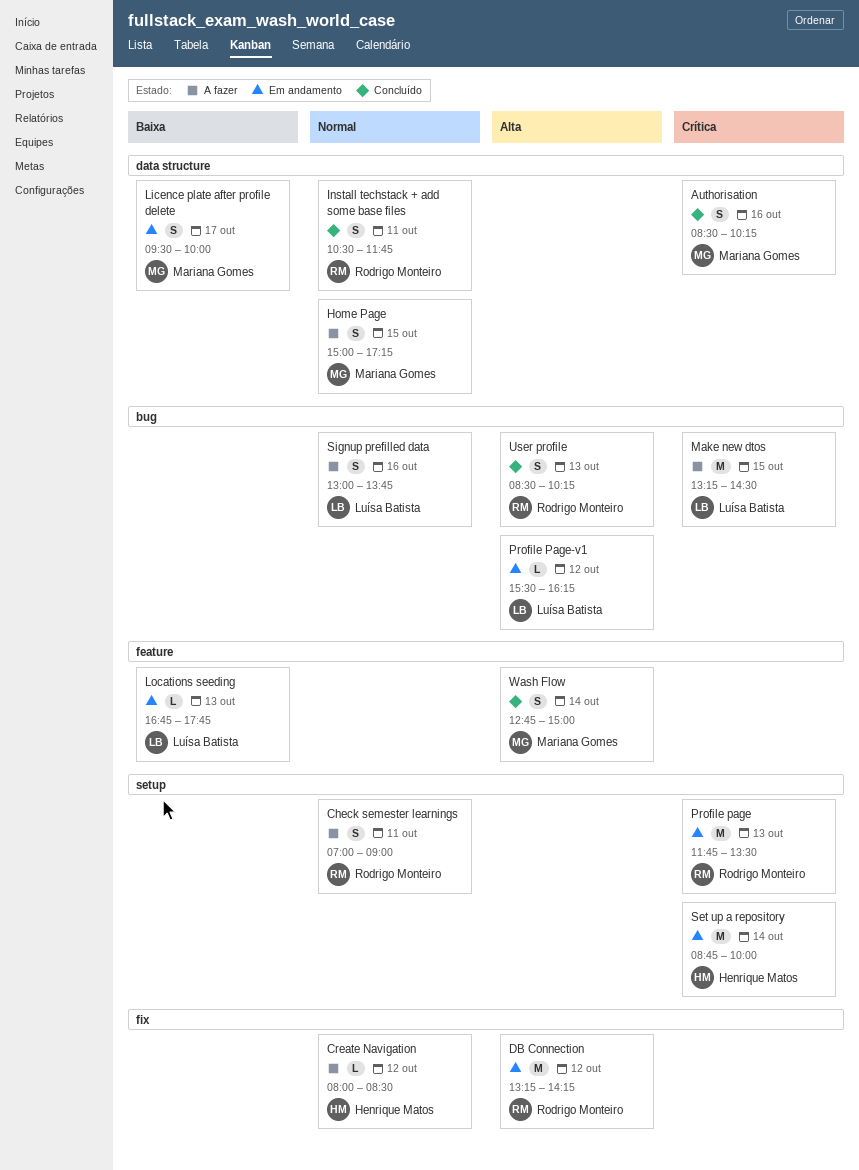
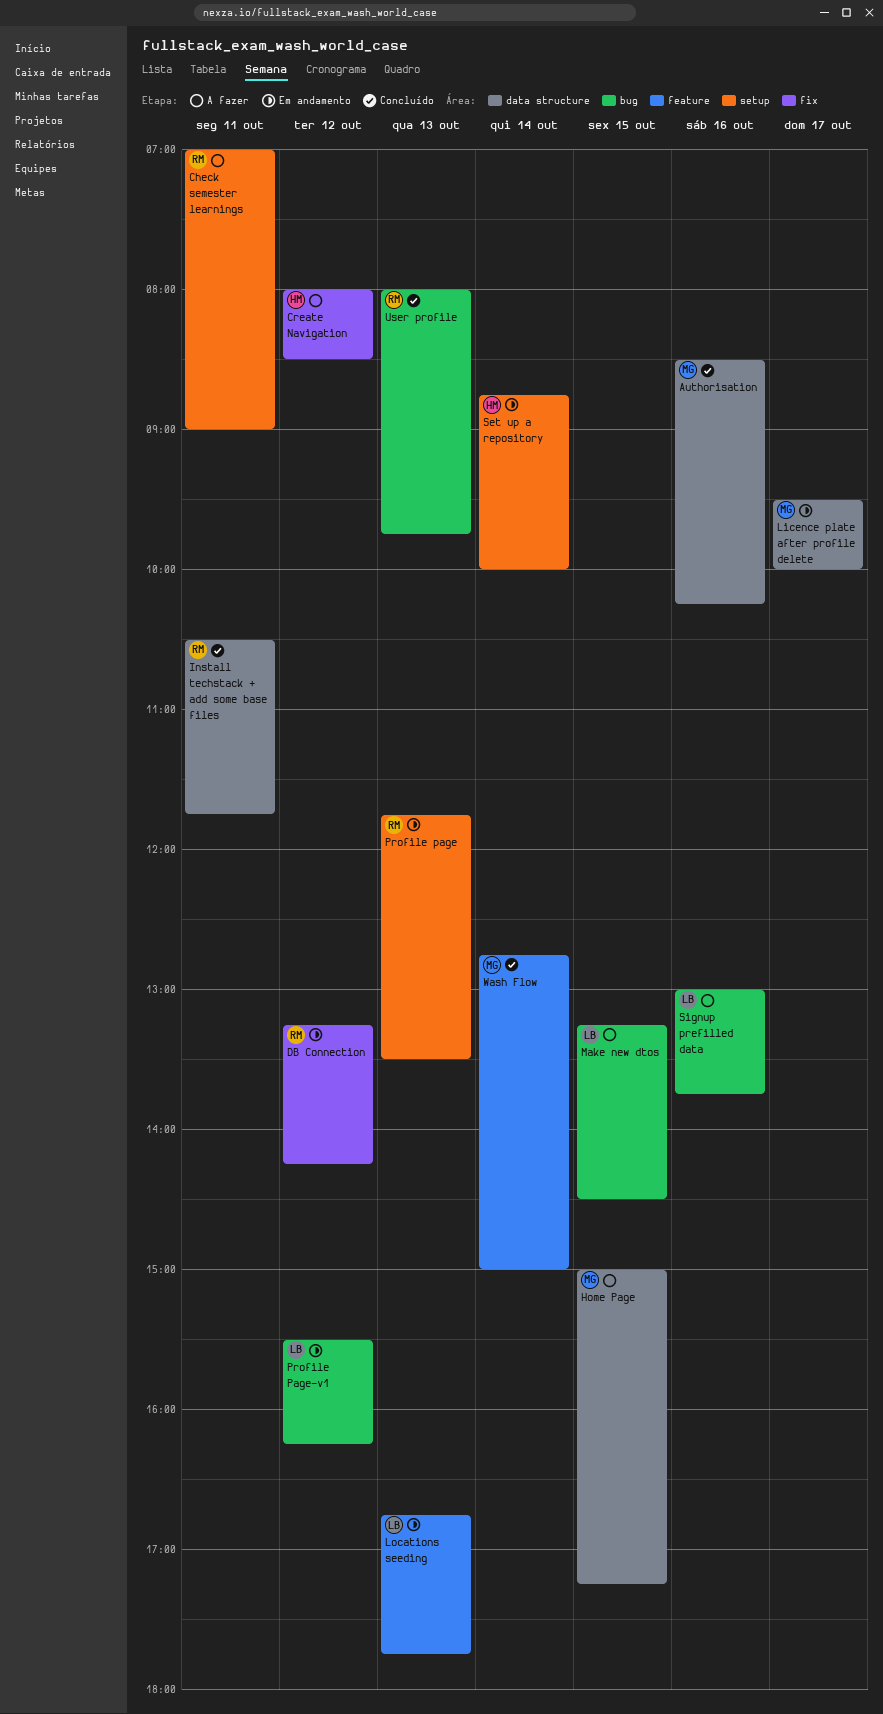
User profile, begins: 08:30 -> 08:00
User profile, ends: 10:15 -> 09:45

